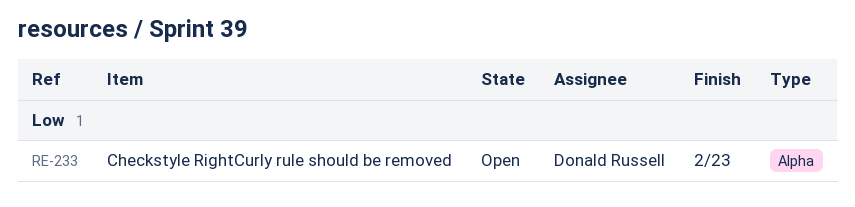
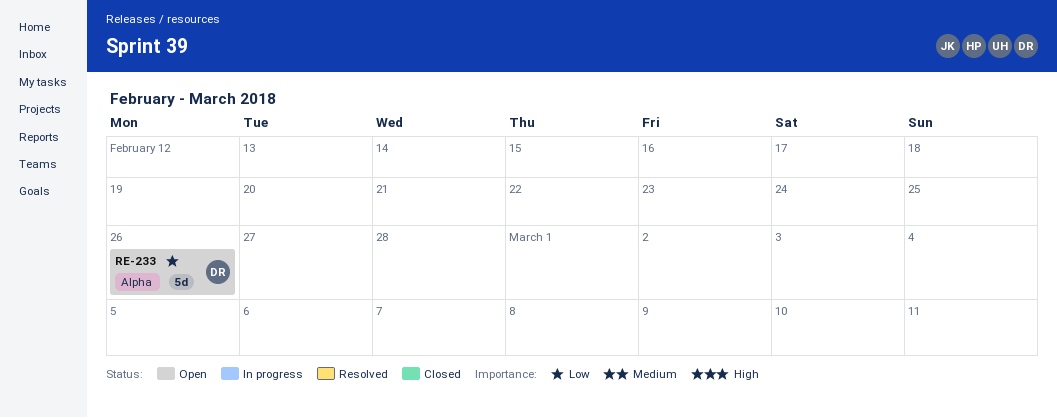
RE-233, due: Feb 23 -> Feb 26

